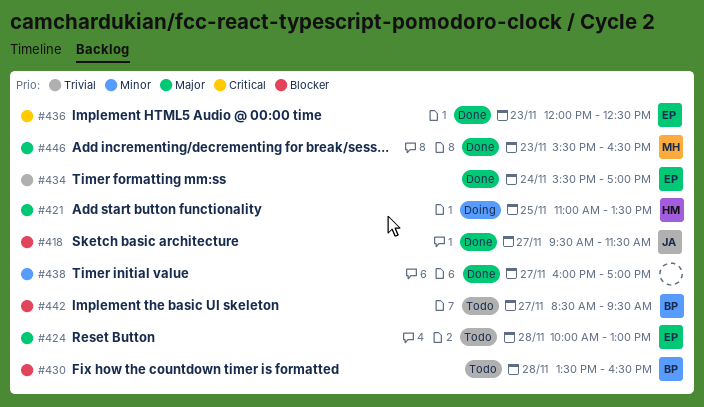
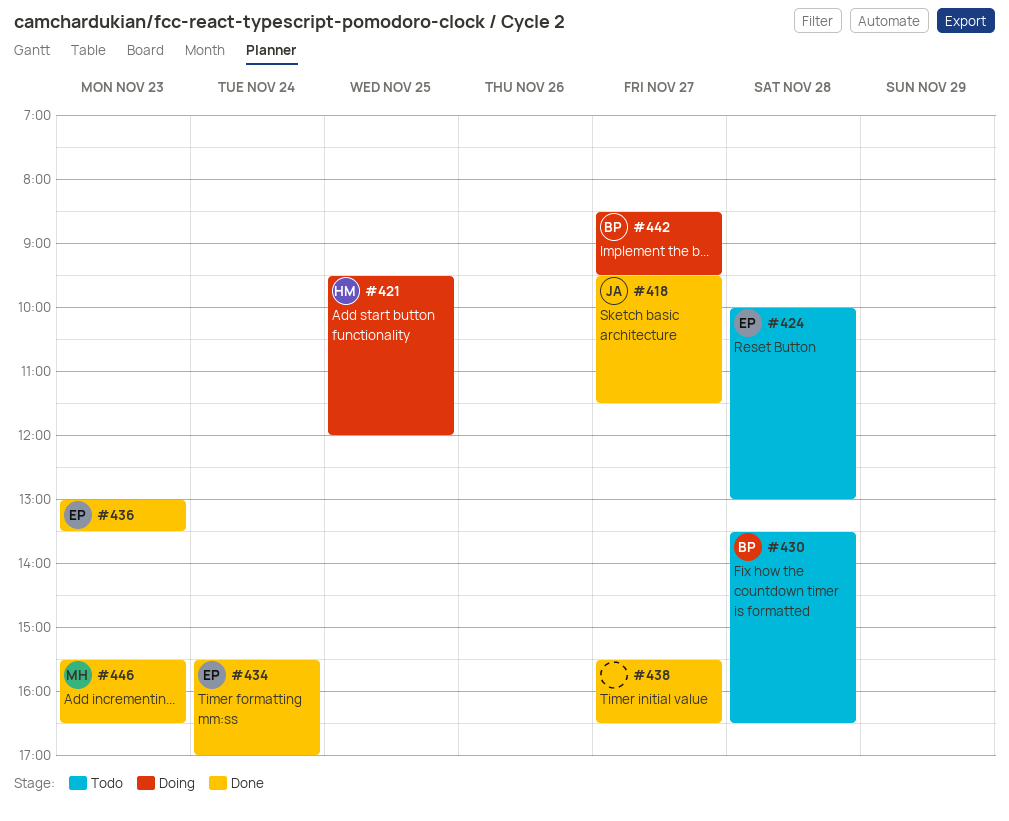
#421, begins: 11:00 -> 09:30
#421, ends: 13:30 -> 12:00
#436, begins: 12:00 -> 13:00
#436, ends: 12:30 -> 13:30
#438, begins: 16:00 -> 15:30
#438, ends: 17:00 -> 16:30
#442, status: Todo -> Doing

